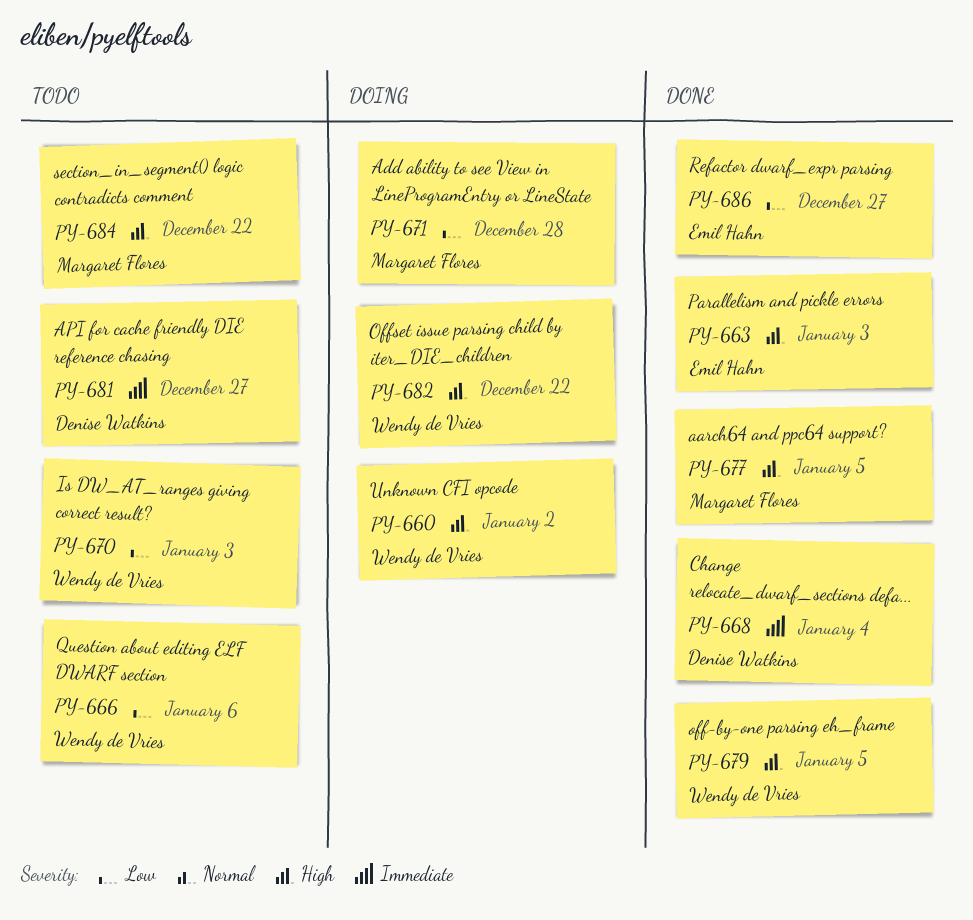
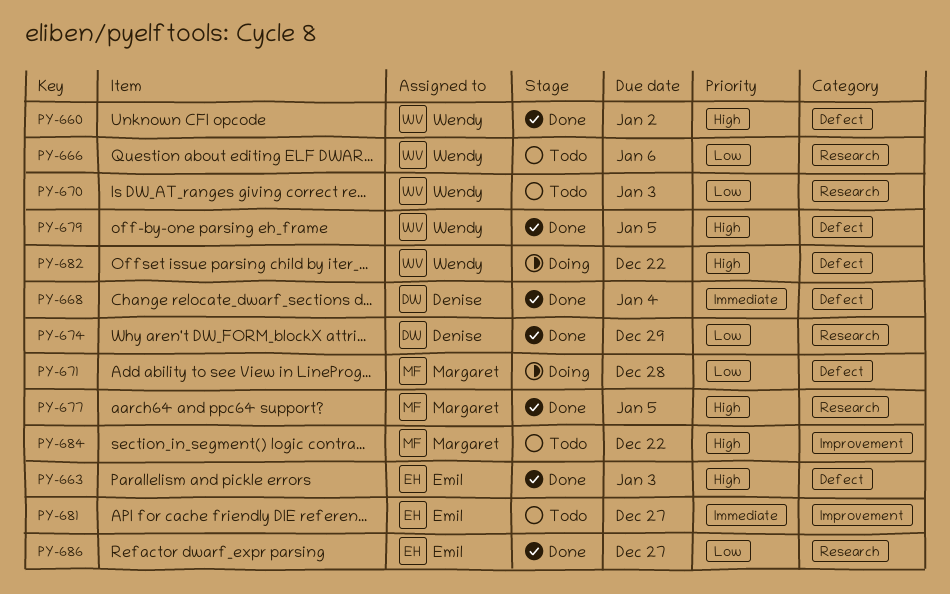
PY-660, status: Doing -> Done
PY-674: none -> present
PY-681, owner: Denise Watkins -> Emil Hahn

